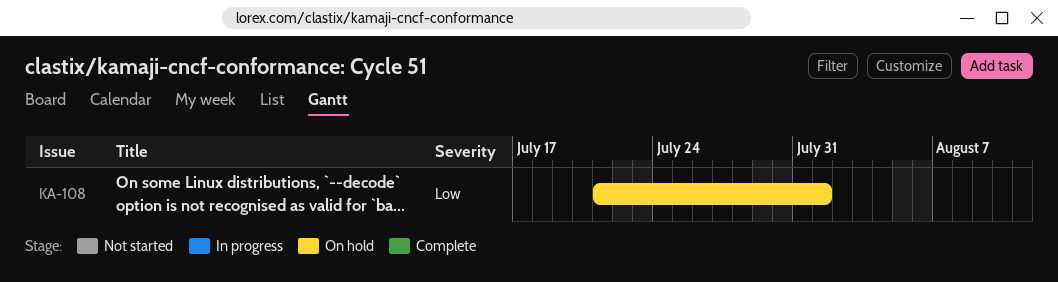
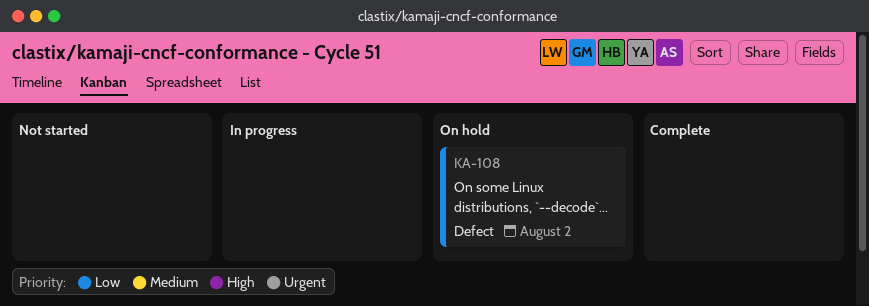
KA-108, due: Aug 1 -> Aug 2

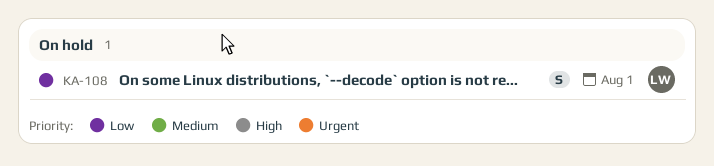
KA-108, due: Aug 2 -> Aug 1

